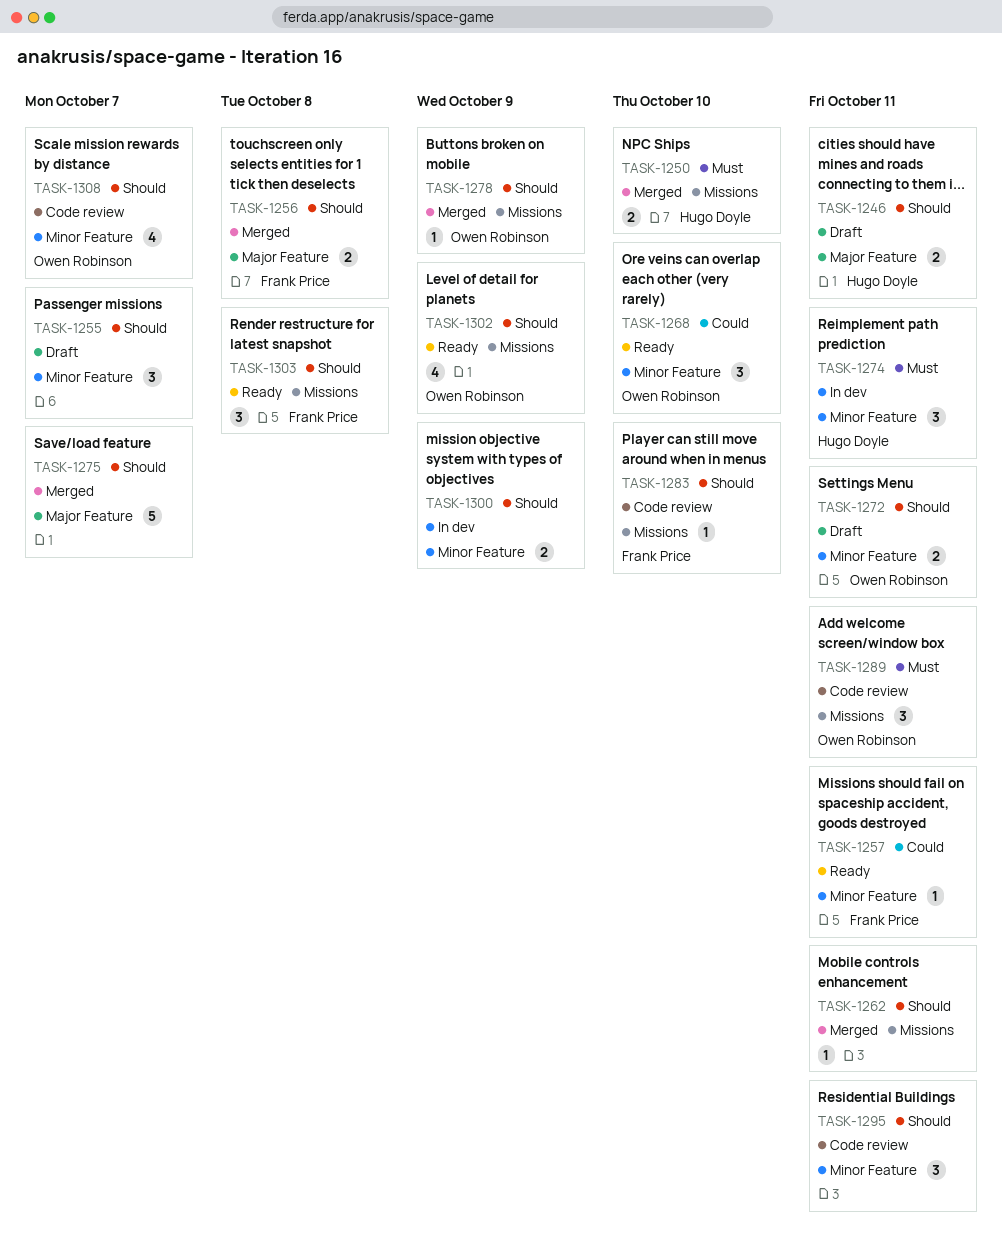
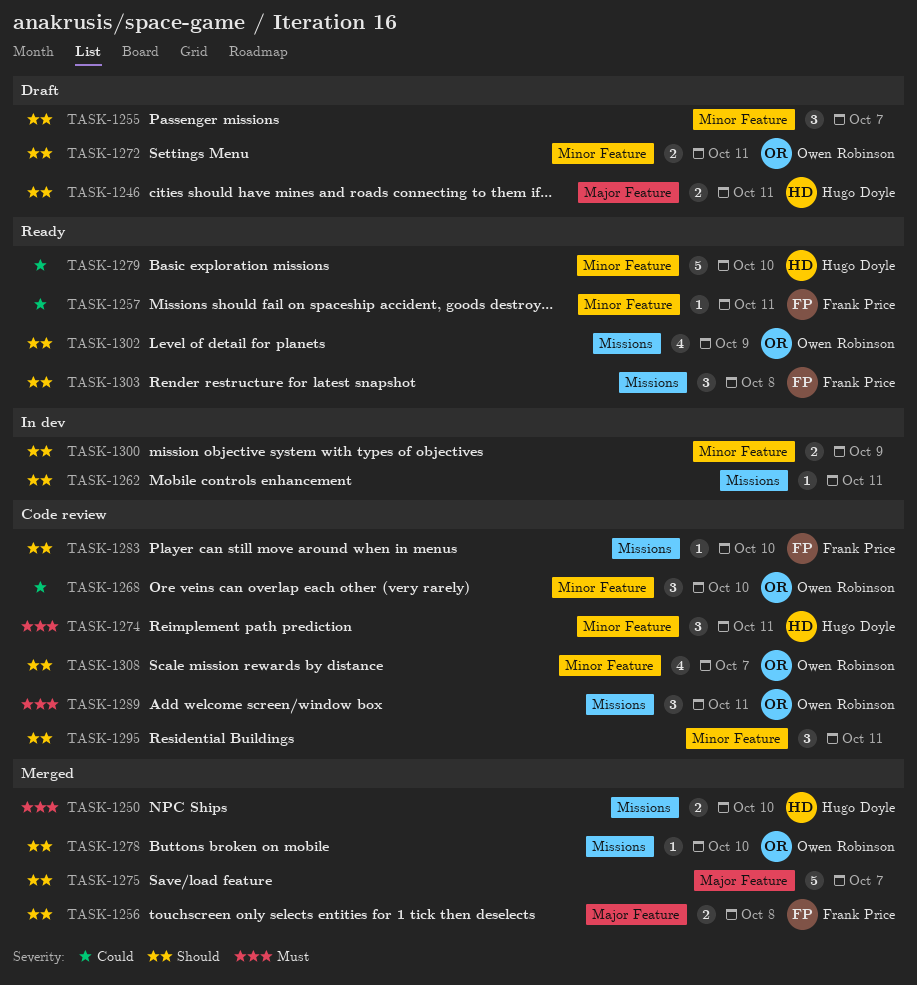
TASK-1262, status: Merged -> In dev
TASK-1268, status: Ready -> Code review
TASK-1274, status: In dev -> Code review
TASK-1278, due: Oct 9 -> Oct 10
TASK-1279: none -> present

